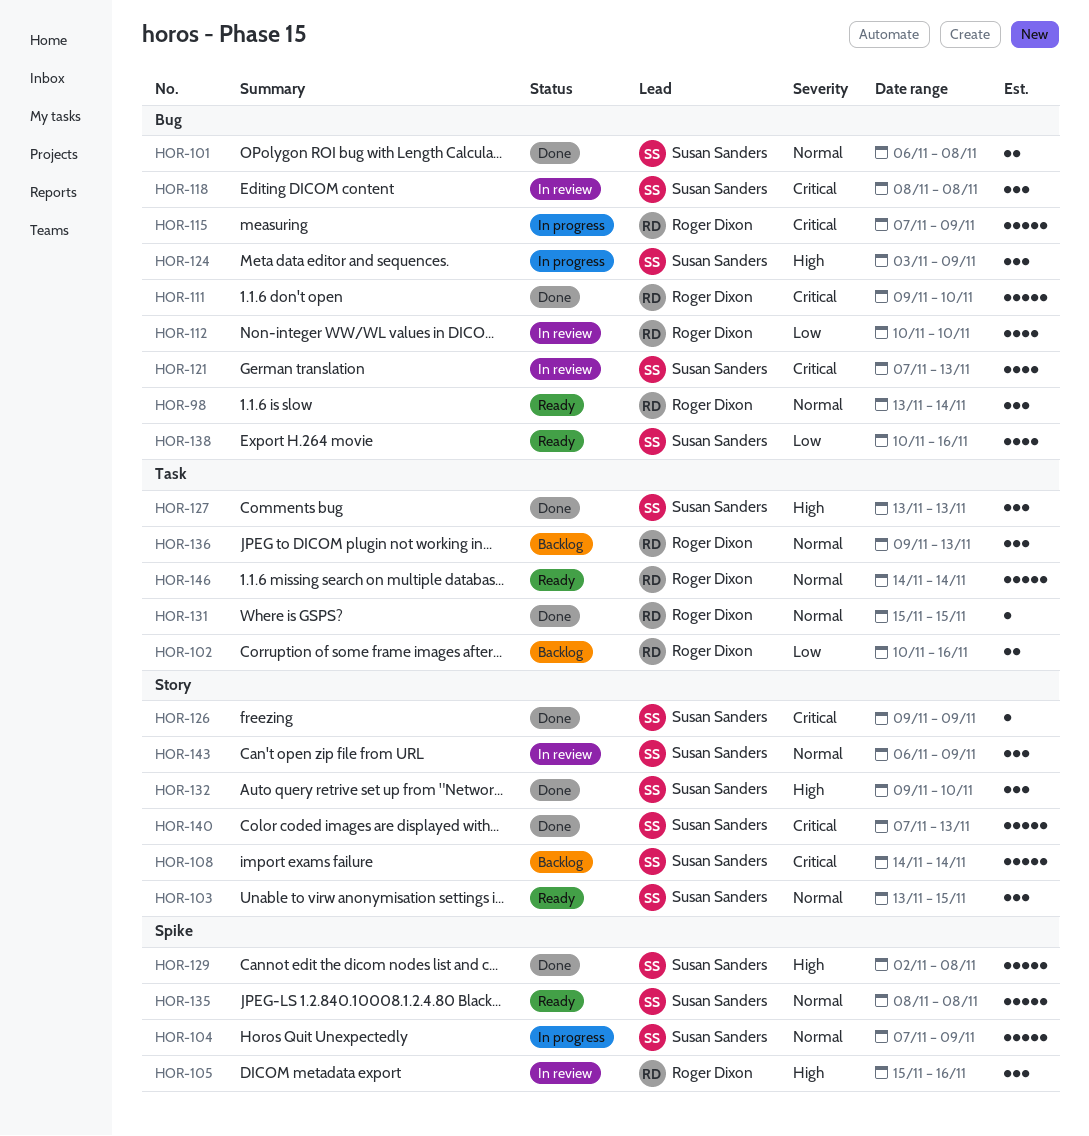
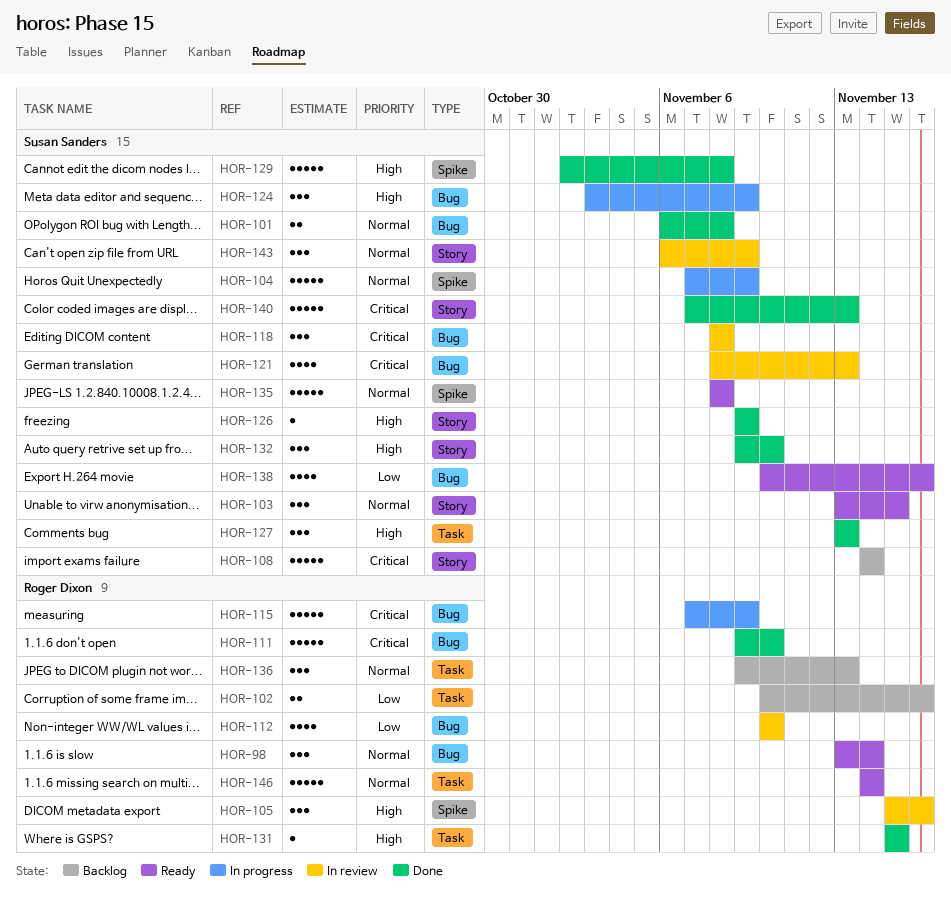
HOR-121, start: Nov 7 -> Nov 8
HOR-126, priority: Critical -> High
HOR-131, priority: Normal -> High

